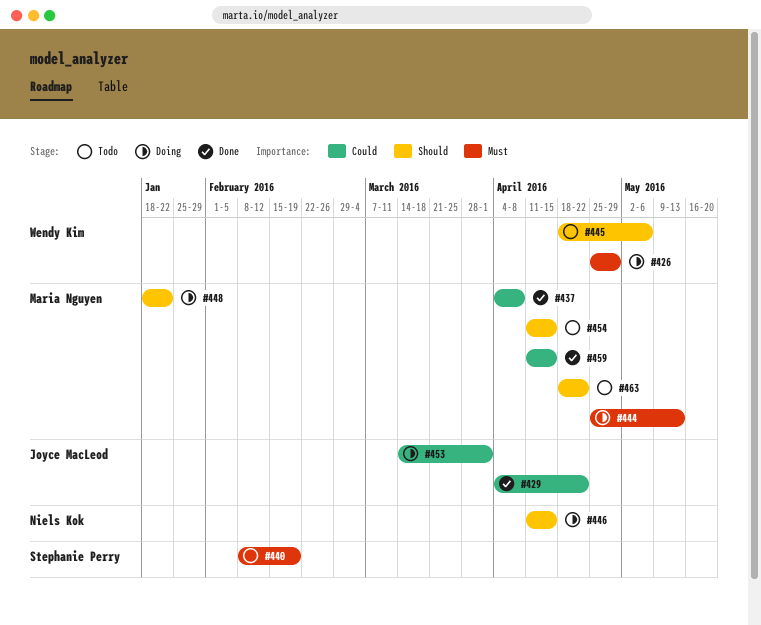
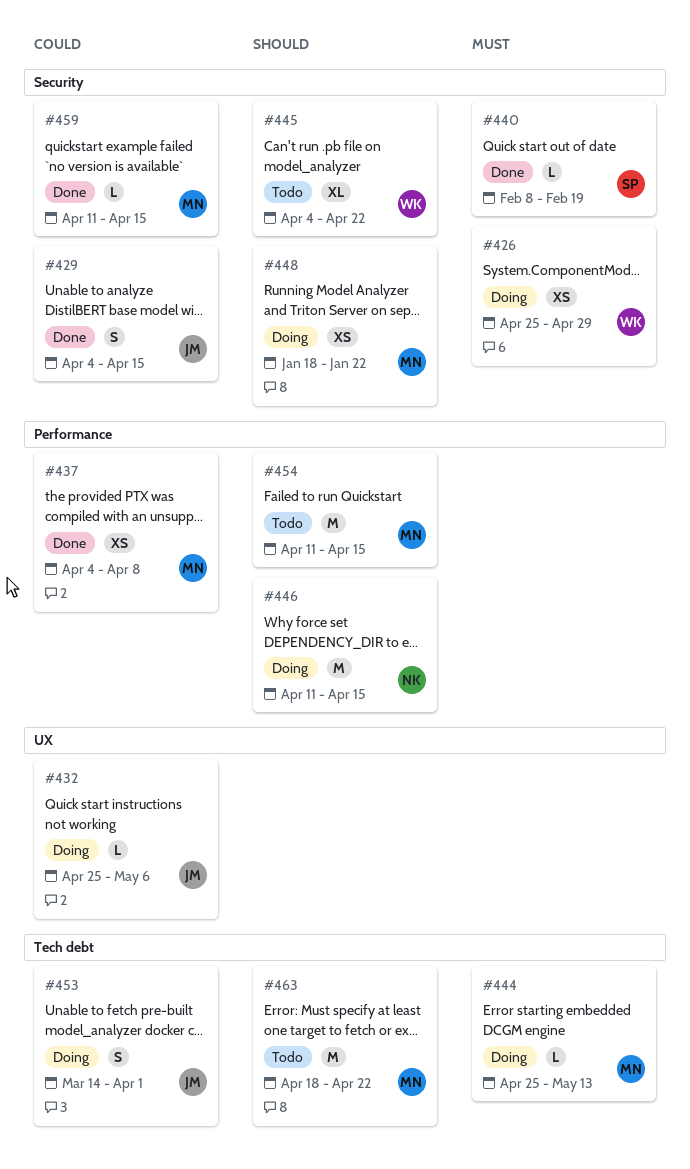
#429, due: Apr 22 -> Apr 15
#432: none -> present
#440, status: Todo -> Done
#445, start: Apr 18 -> Apr 4
#445, due: May 6 -> Apr 22

